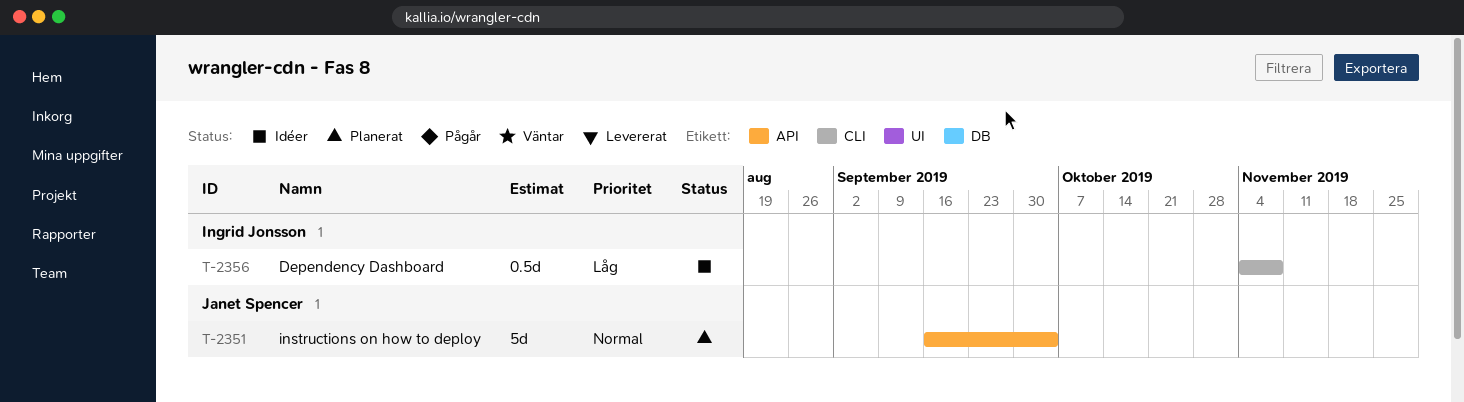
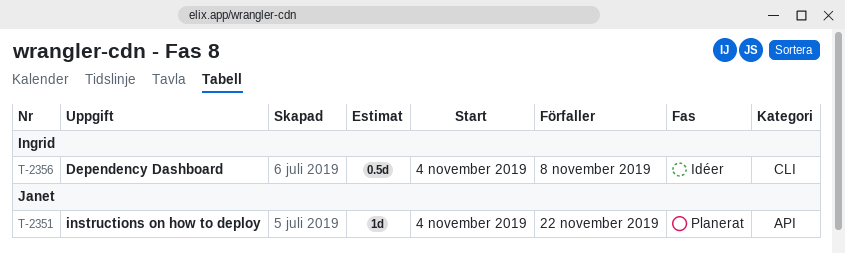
T-2351, estimate: 5d -> 1d
T-2351, start: Sep 16 -> Nov 4
T-2351, due: Oct 4 -> Nov 22

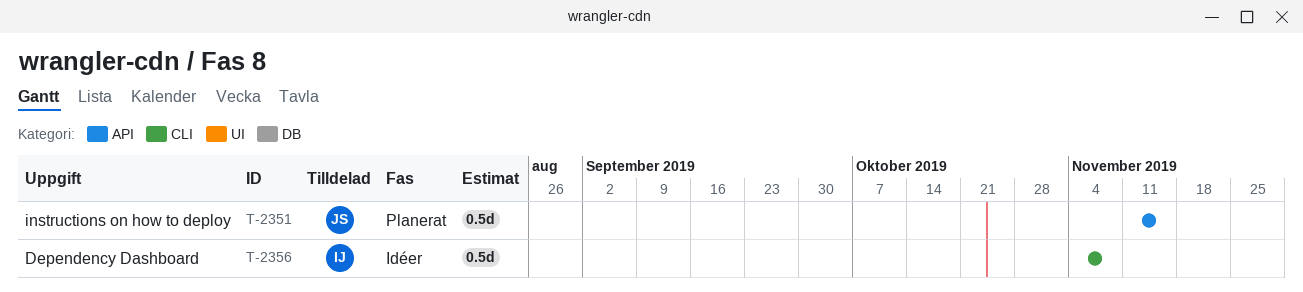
T-2351, estimate: 1d -> 0.5d
T-2351, start: Nov 4 -> Nov 11
T-2351, due: Nov 22 -> Nov 15

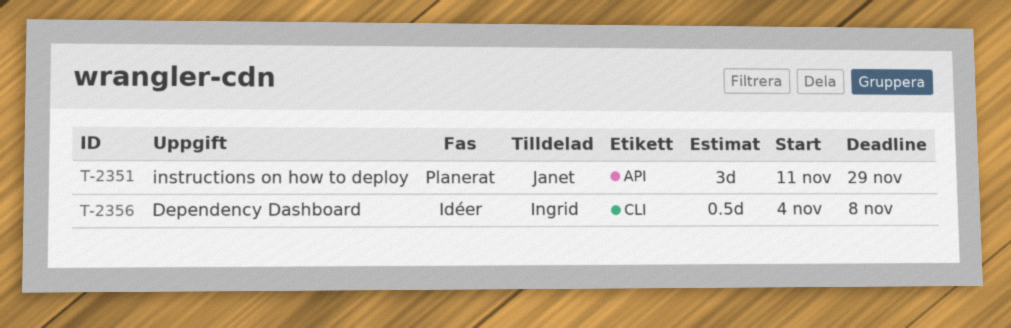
T-2351, estimate: 0.5d -> 3d
T-2351, due: Nov 15 -> Nov 29

